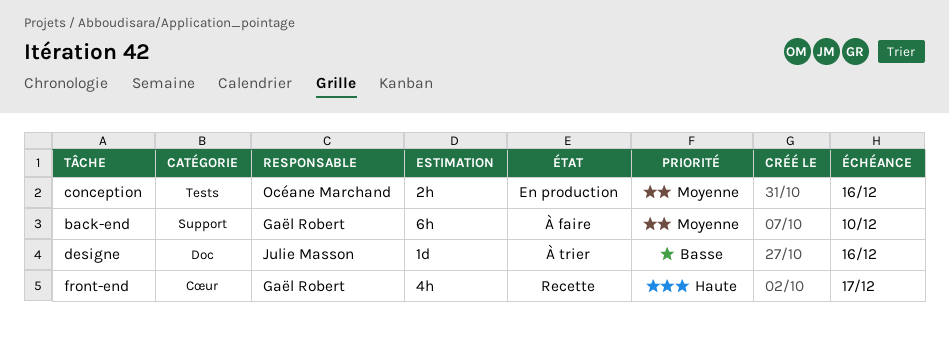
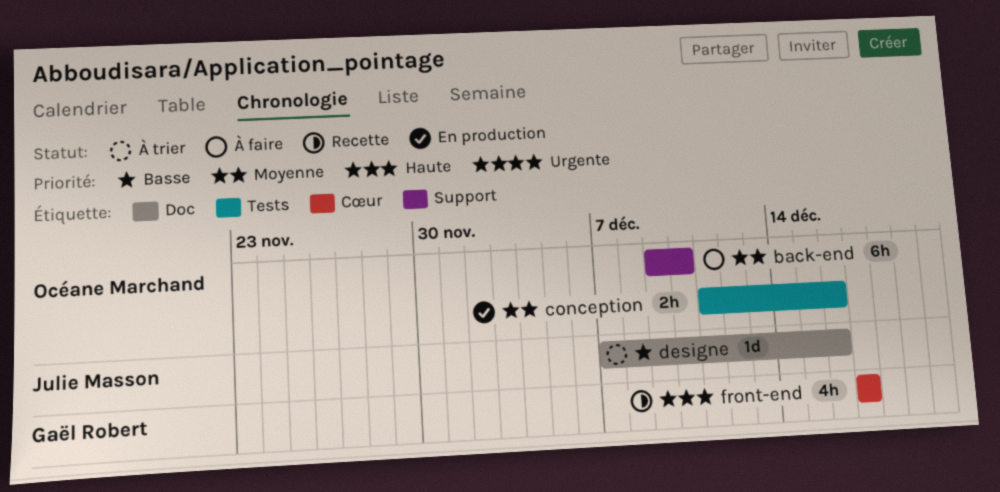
back-end, owner: Gaël Robert -> Océane Marchand

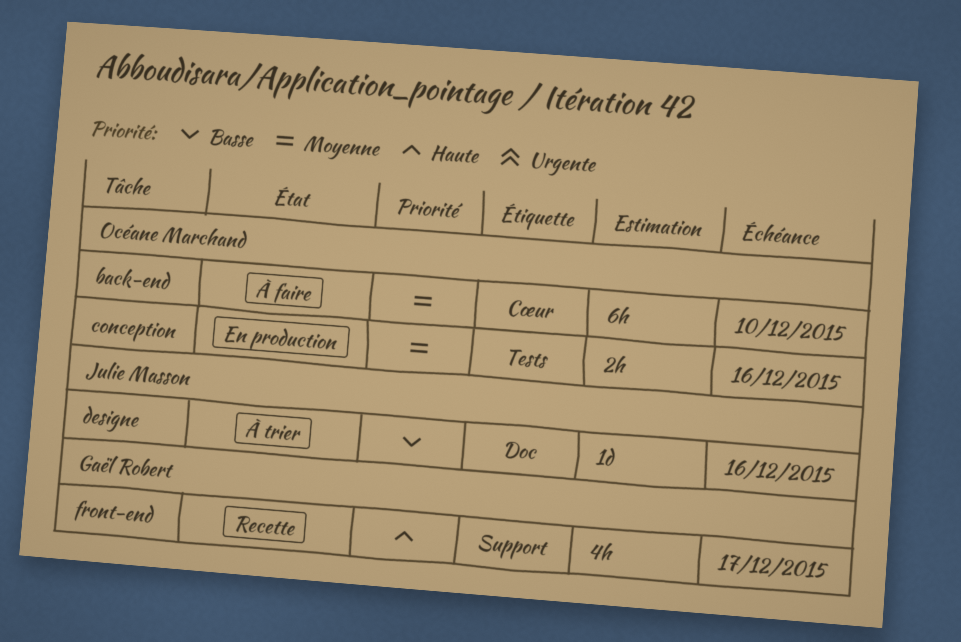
back-end, label: Support -> Cœur
front-end, label: Cœur -> Support

